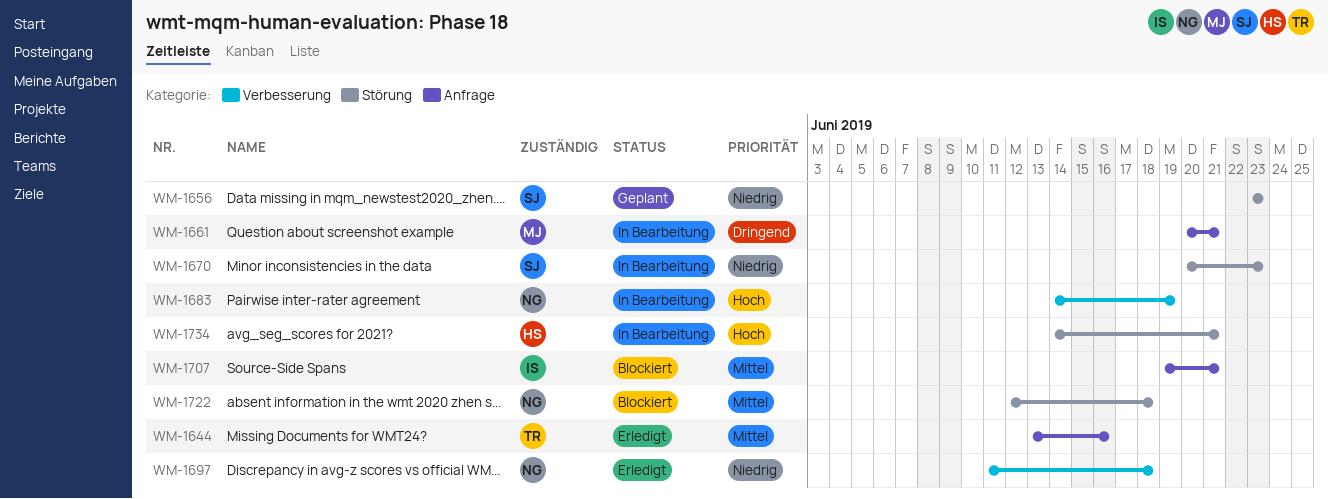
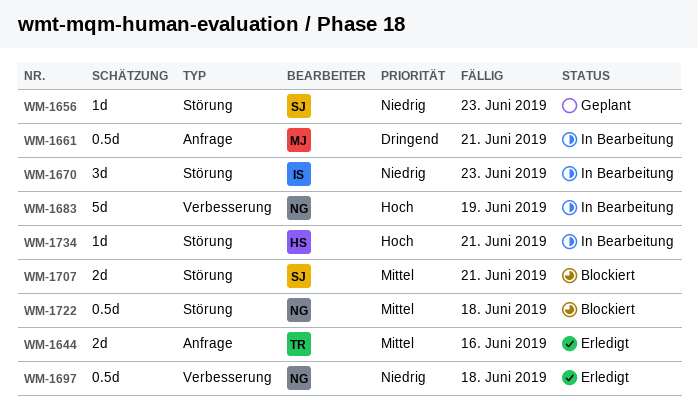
WM-1670, owner: SJ -> IS
WM-1707, owner: IS -> SJ
WM-1707, label: Anfrage -> Störung

